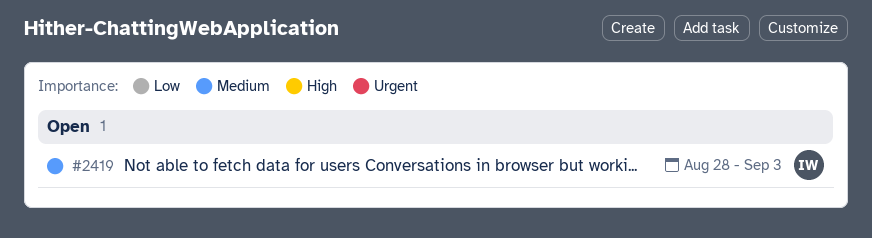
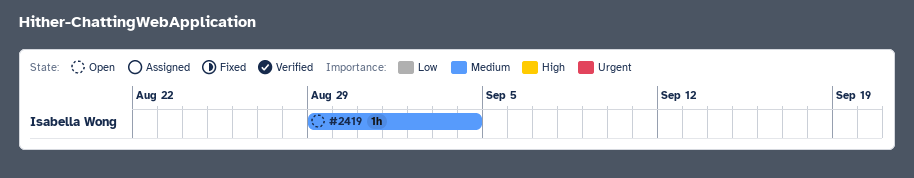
#2419, start: Aug 28 -> Aug 29
#2419, due: Sep 3 -> Sep 4

